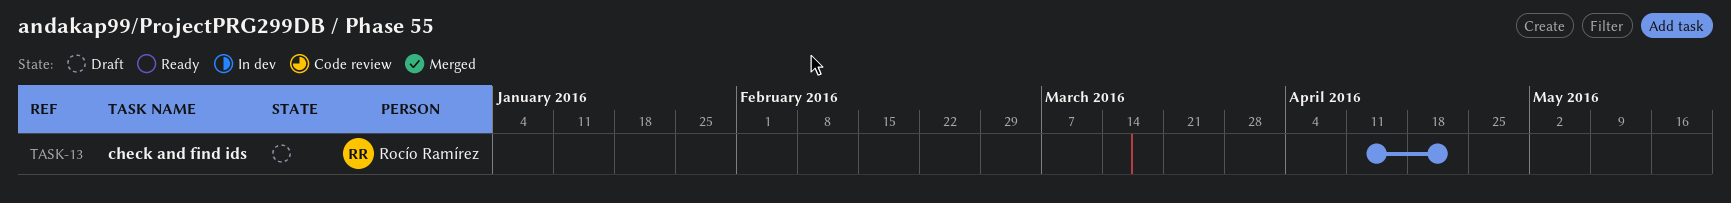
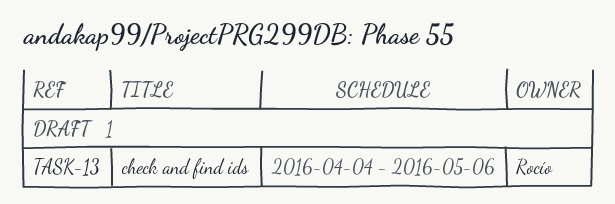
TASK-13, start: Apr 11 -> Apr 4
TASK-13, due: Apr 22 -> May 6

